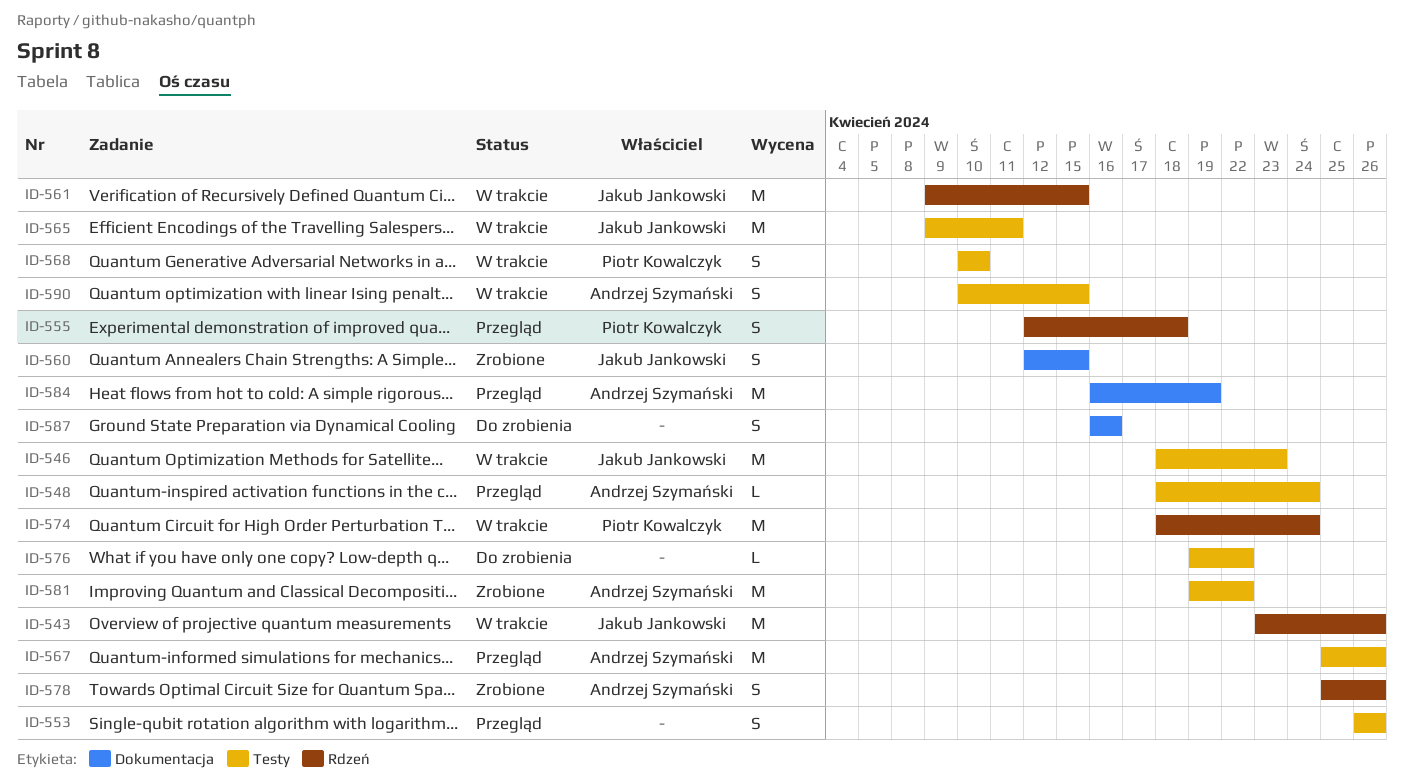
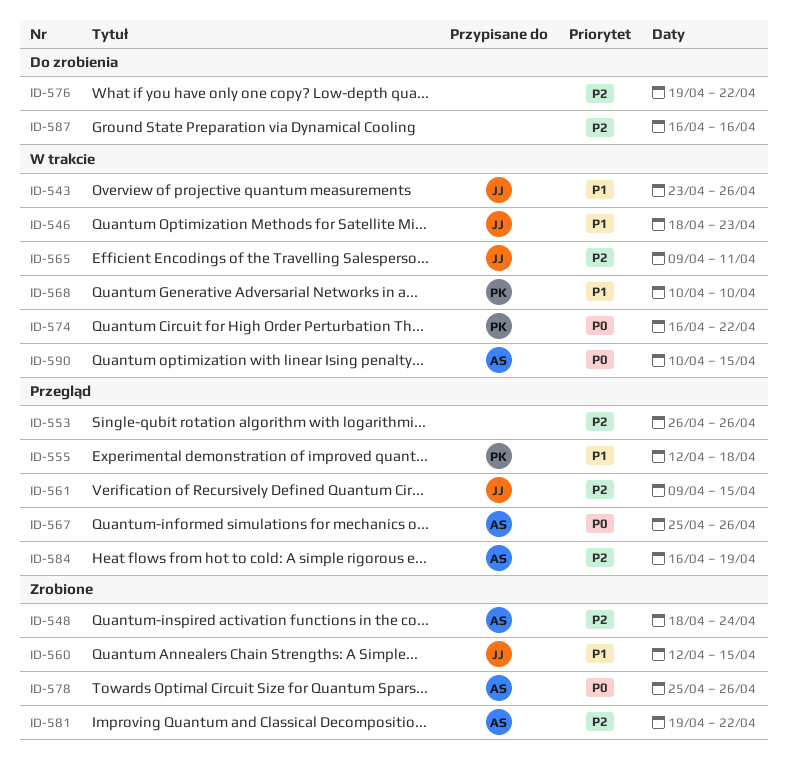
ID-548, status: Przegląd -> Zrobione
ID-561, status: W trakcie -> Przegląd
ID-574, start: Apr 18 -> Apr 16
ID-574, due: Apr 24 -> Apr 22

